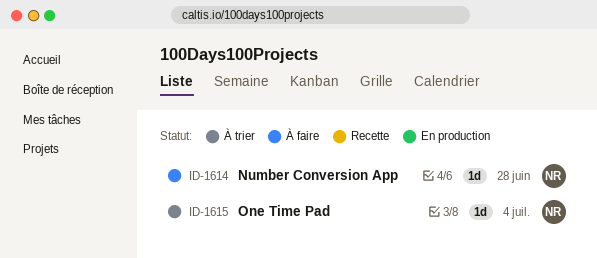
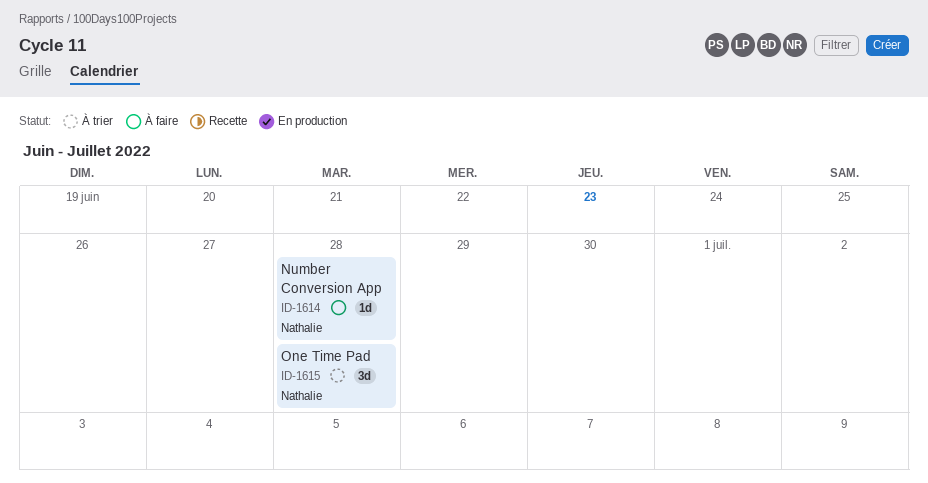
ID-1615, estimate: 1d -> 3d
ID-1615, due: Jul 4 -> Jun 28

